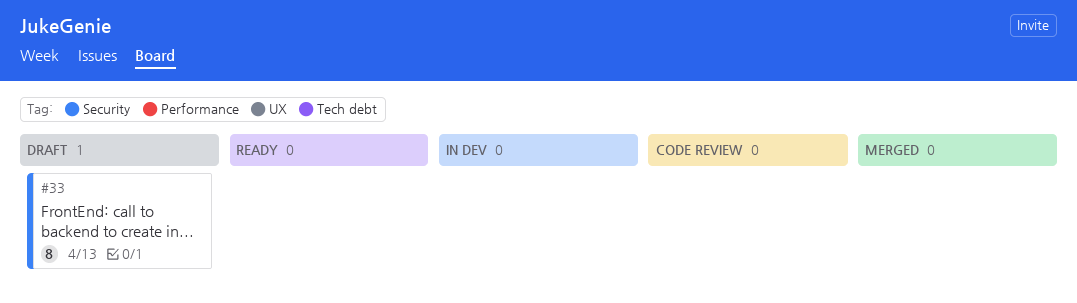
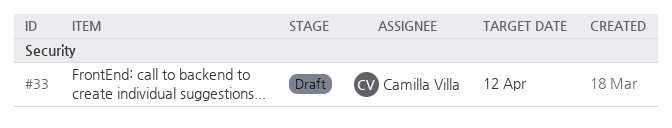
#33, due: Apr 13 -> Apr 12

